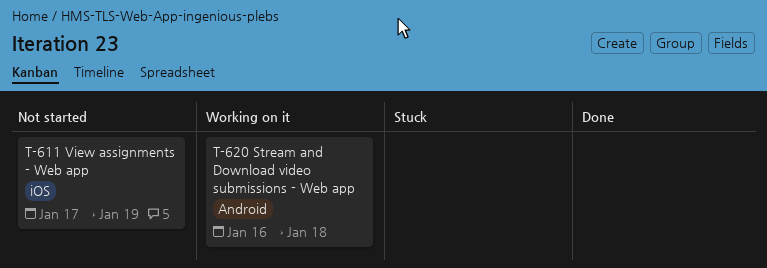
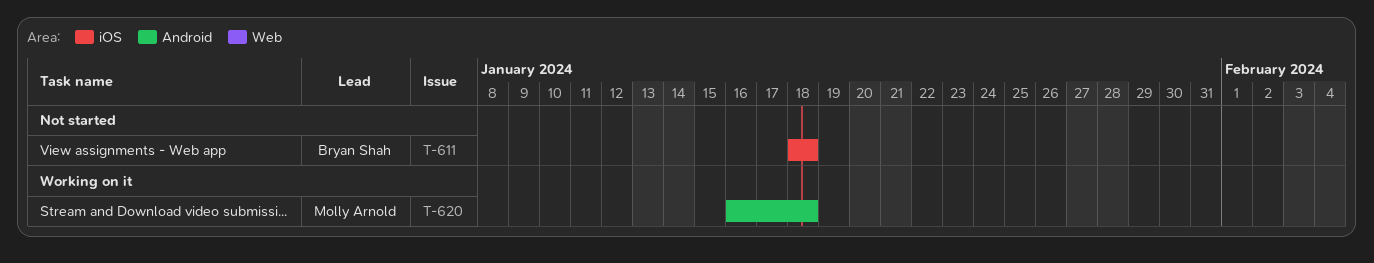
T-611, start: Jan 17 -> Jan 18
T-611, due: Jan 19 -> Jan 18

